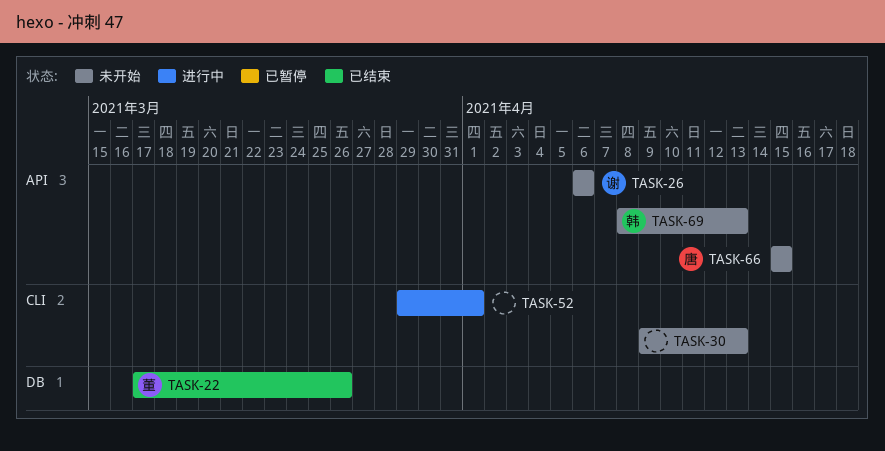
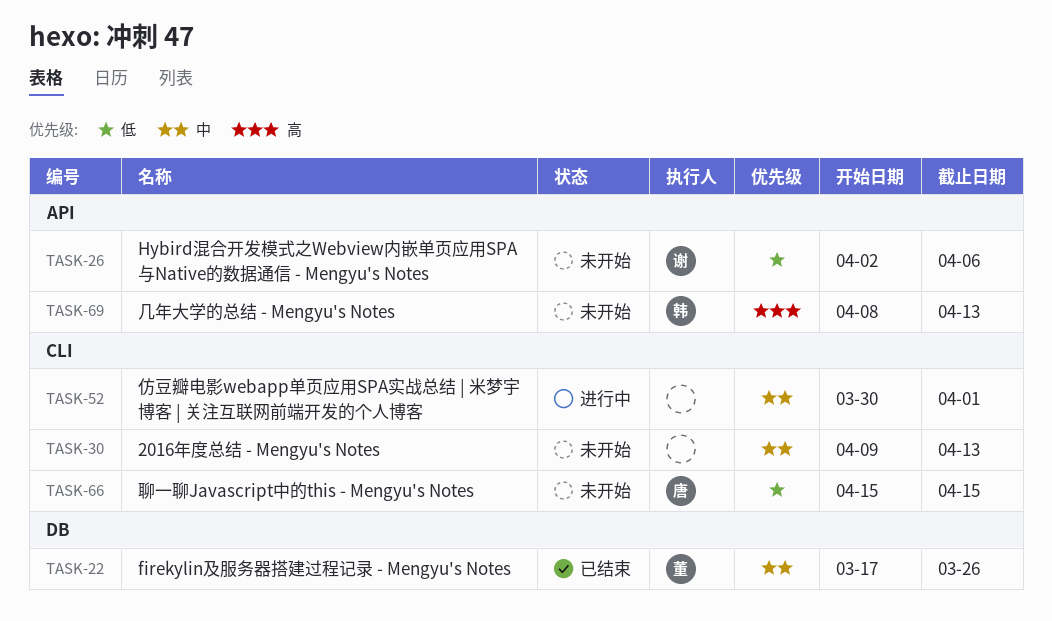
TASK-26, start: Apr 6 -> Apr 2
TASK-52, start: Mar 29 -> Mar 30
TASK-66, label: API -> CLI

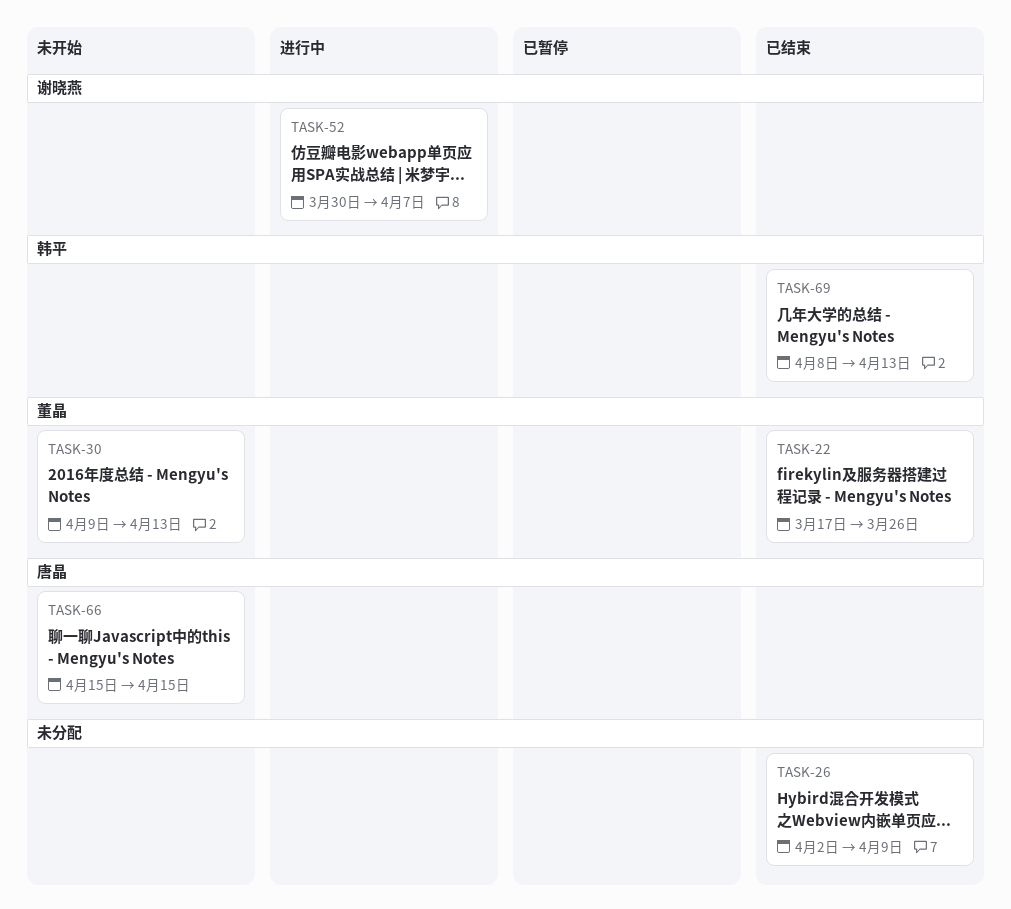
TASK-26, status: 未开始 -> 已结束
TASK-26, owner: 谢晓燕 -> none
TASK-26, due: Apr 6 -> Apr 9
TASK-30, owner: none -> 董晶
TASK-52, owner: none -> 谢晓燕
TASK-52, due: Apr 1 -> Apr 7
TASK-69, status: 未开始 -> 已结束

